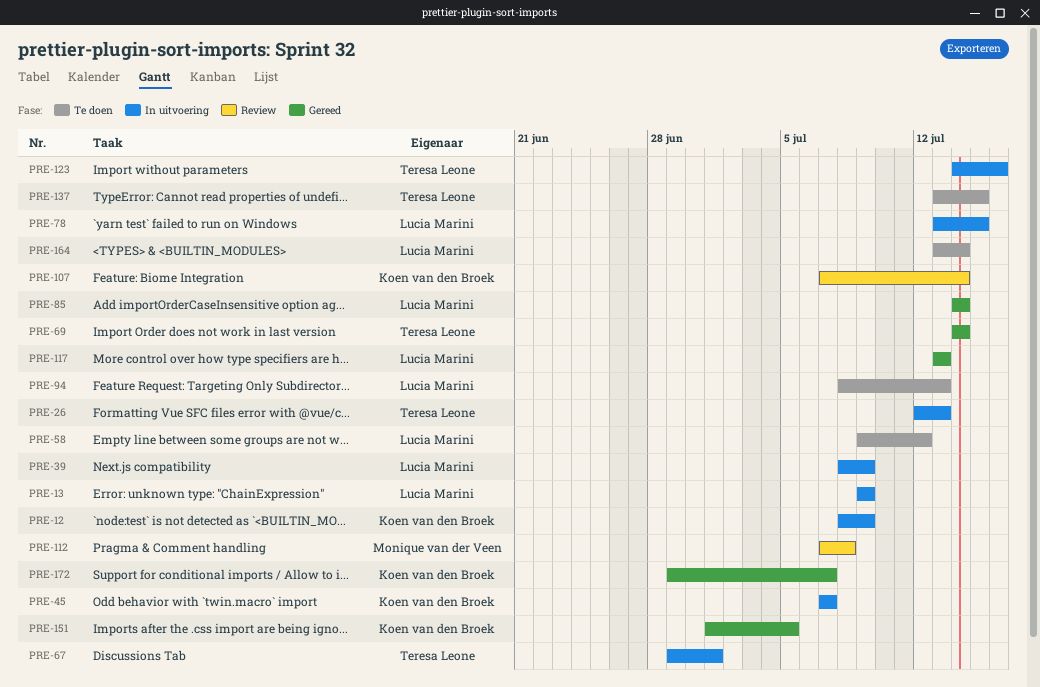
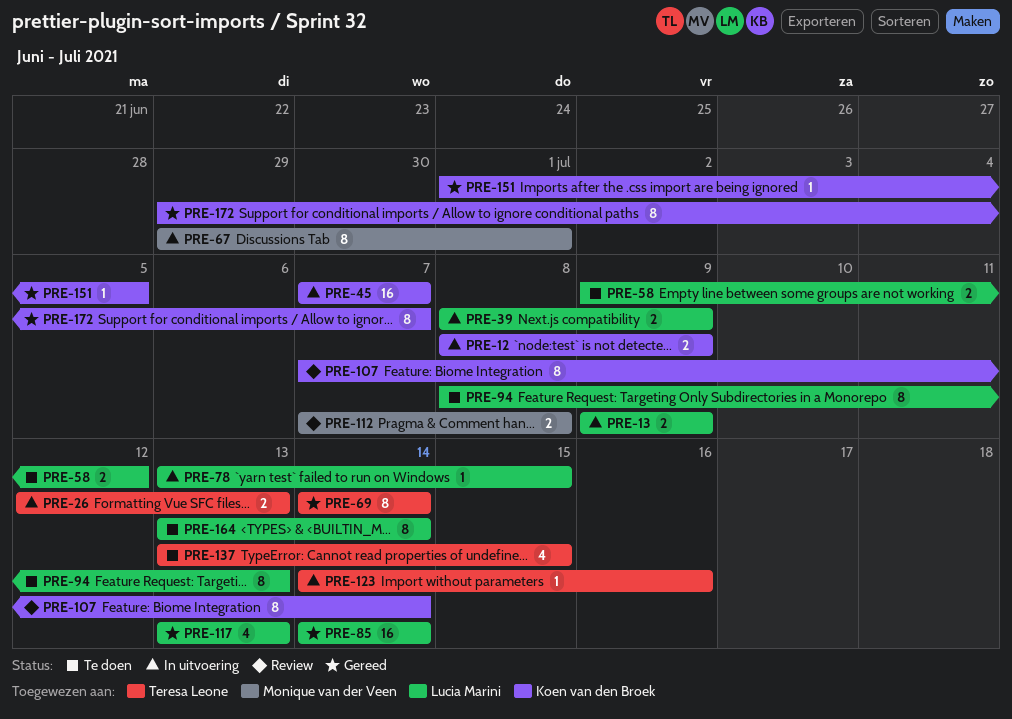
PRE-67, owner: Teresa Leone -> Monique van der Veen

